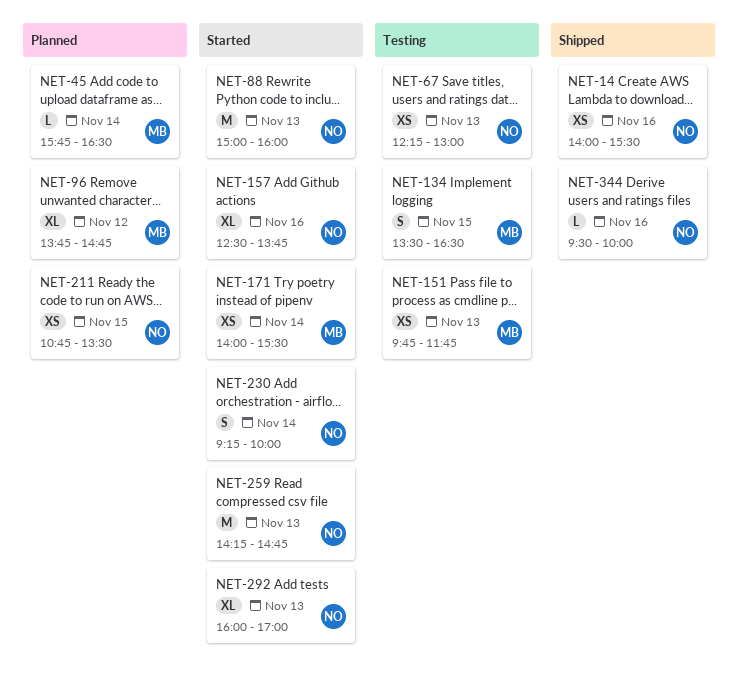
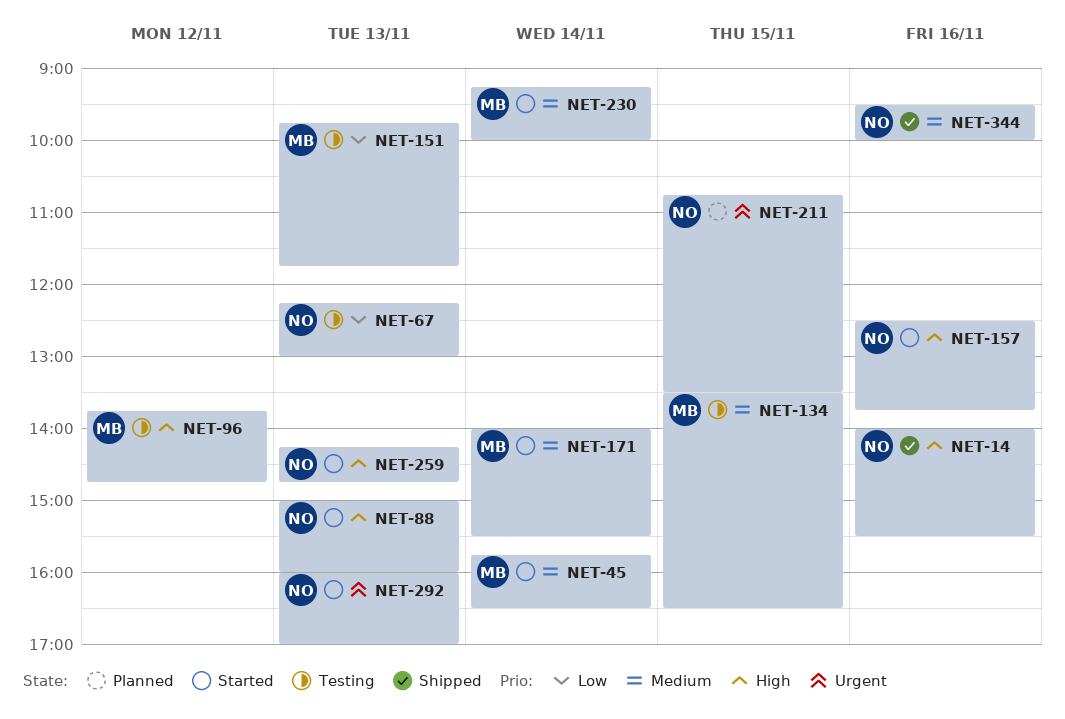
NET-45, status: Planned -> Started
NET-96, status: Planned -> Testing
NET-230, owner: NO -> MB

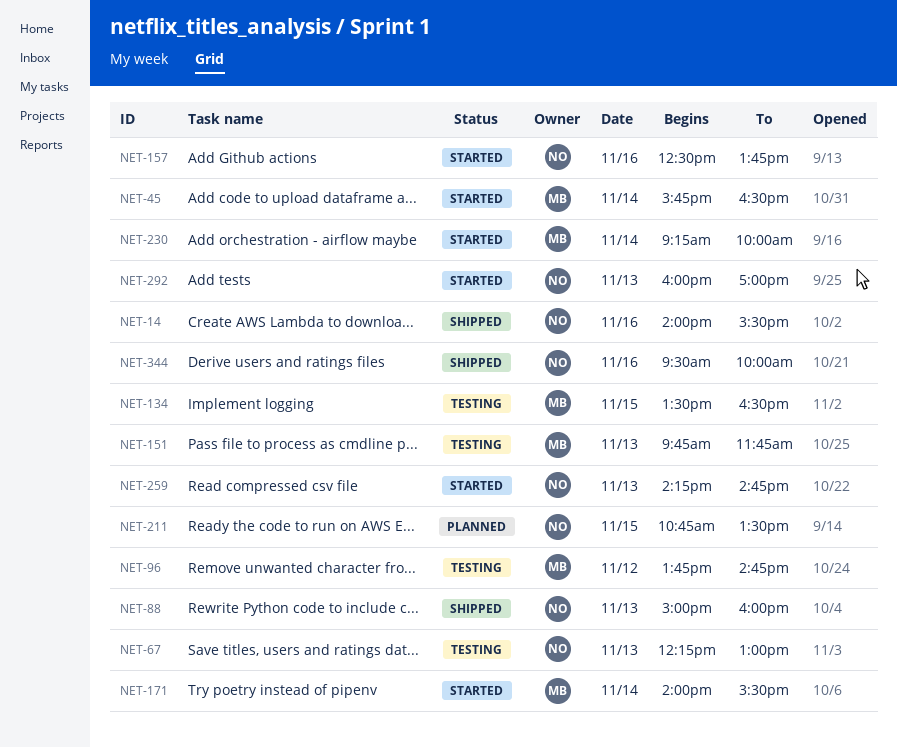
NET-88, status: Started -> Shipped

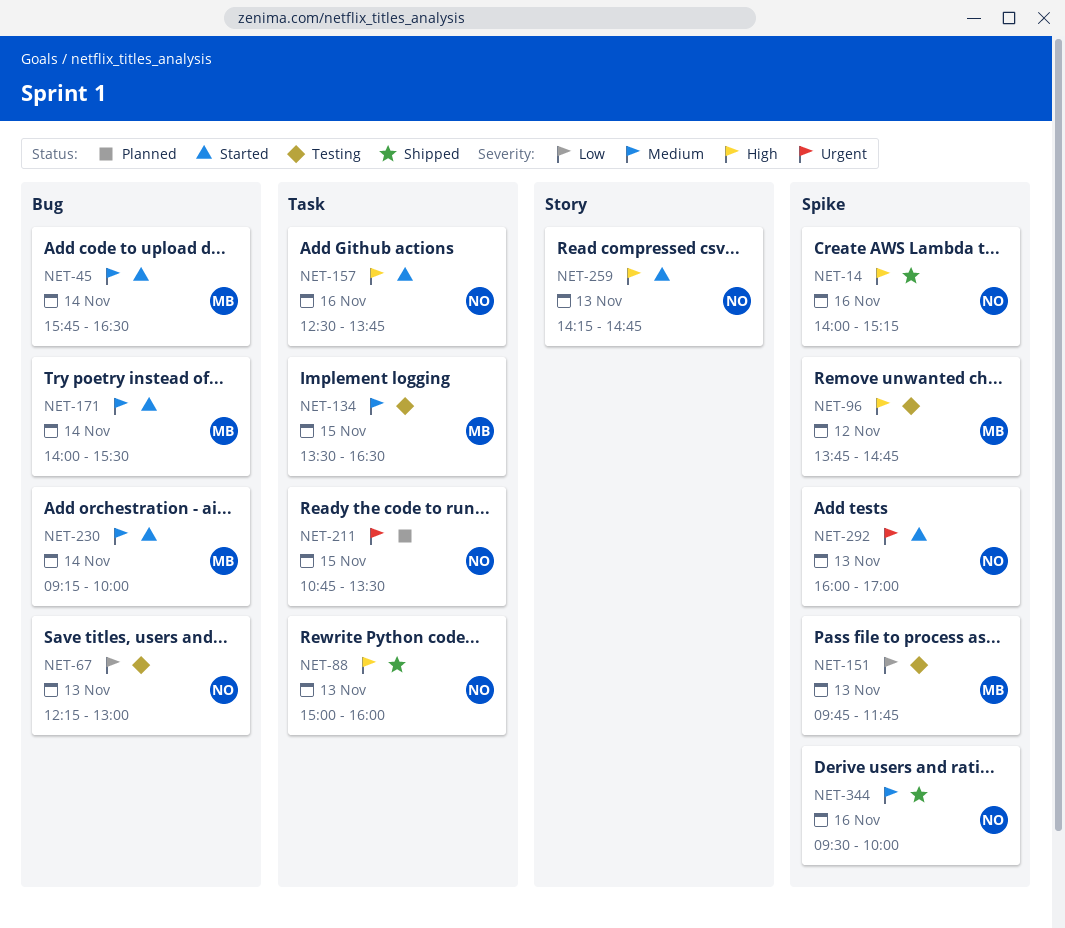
NET-14, ends: 15:30 -> 15:15

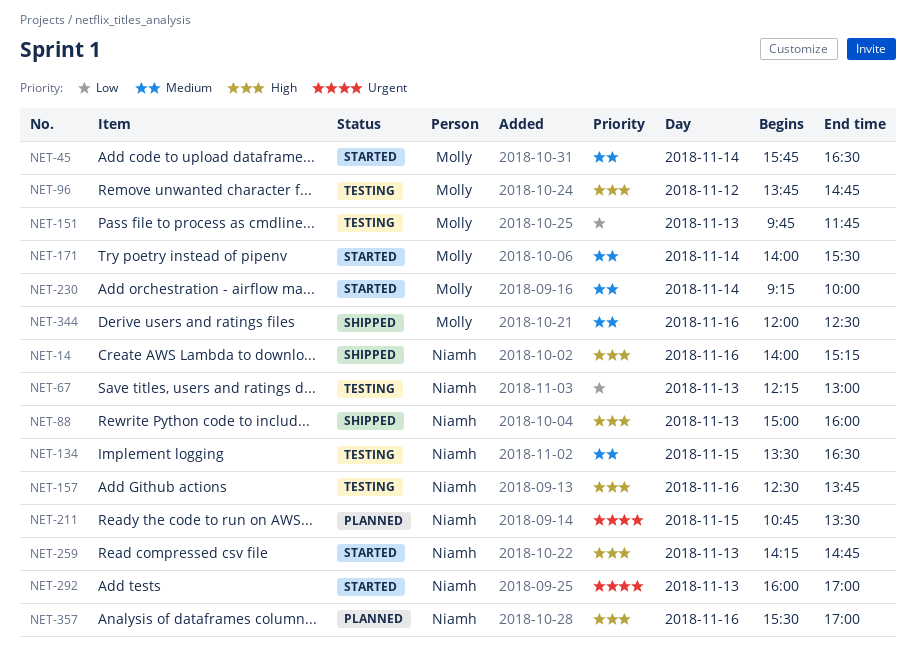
NET-134, owner: Molly -> Niamh
NET-157, status: Started -> Testing
NET-344, owner: Niamh -> Molly
NET-344, begins: 09:30 -> 12:00
NET-344, ends: 10:00 -> 12:30
NET-357: none -> present

